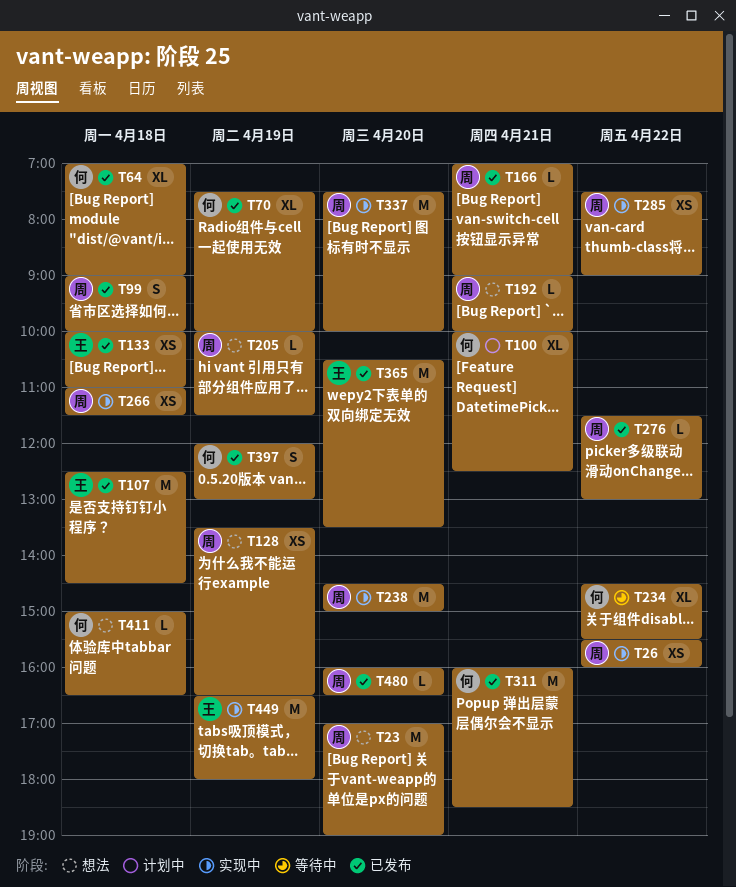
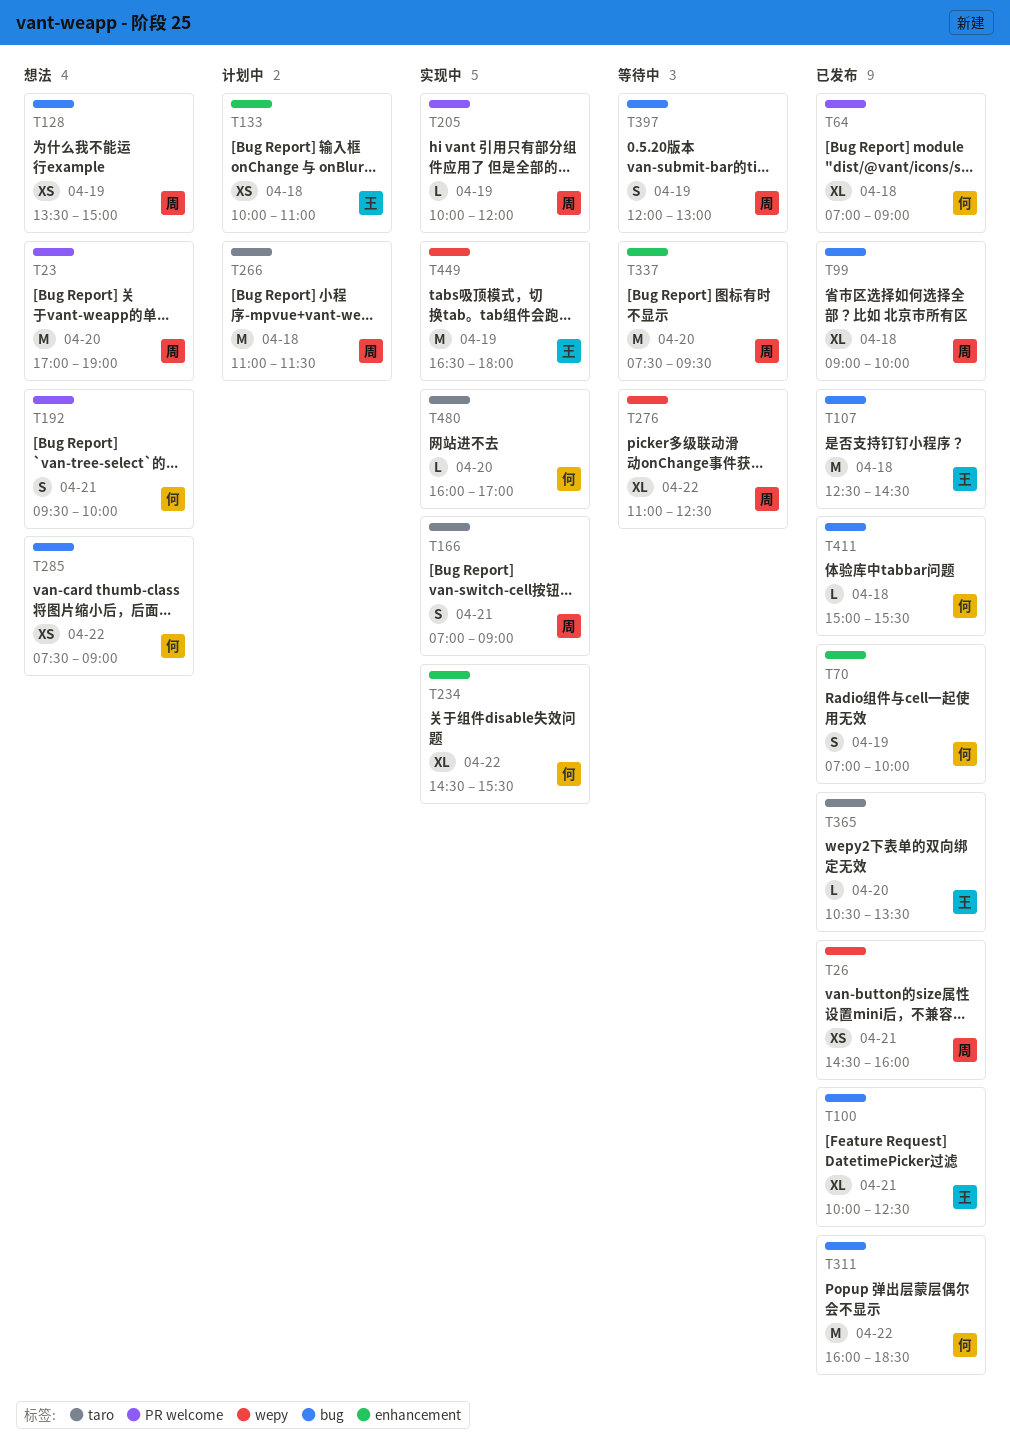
T26, status: 实现中 -> 已发布
T26, day: Apr 22 -> Apr 21
T26, begins: 15:30 -> 14:30
T70, estimate: XL -> S
T70, begins: 07:30 -> 07:00
T99, estimate: S -> XL
T100, status: 计划中 -> 已发布
T100, owner: 何 -> 王
T128, ends: 16:30 -> 15:00
T133, status: 已发布 -> 计划中
T166, status: 已发布 -> 实现中
T166, estimate: L -> S
T192, owner: 周 -> 何
T192, estimate: L -> S
T192, begins: 09:00 -> 09:30
T205, status: 想法 -> 实现中
T205, ends: 11:30 -> 12:00
T234, status: 等待中 -> 实现中
T238: present -> none
T266, status: 实现中 -> 计划中
T266, estimate: XS -> M
T276, status: 已发布 -> 等待中
T276, estimate: L -> XL
T276, begins: 11:30 -> 11:00
T276, ends: 13:00 -> 12:30
T285, status: 实现中 -> 想法
T285, owner: 周 -> 何
T311, day: Apr 21 -> Apr 22
T337, status: 实现中 -> 等待中
T337, ends: 10:00 -> 09:30
T365, estimate: M -> L
T397, status: 已发布 -> 等待中
T397, owner: 何 -> 周
T411, status: 想法 -> 已发布
T411, ends: 16:30 -> 15:30
T480, status: 已发布 -> 实现中
T480, owner: 周 -> 何
T480, ends: 16:30 -> 17:00

